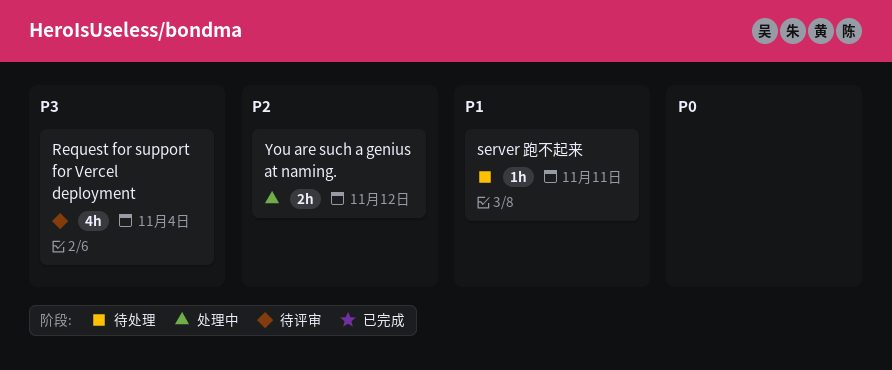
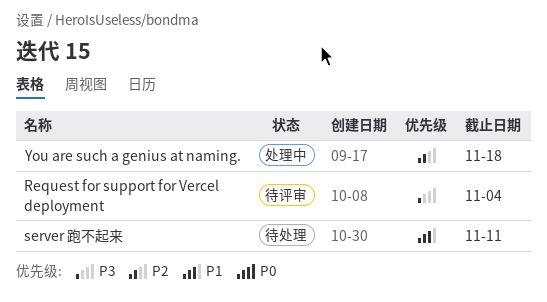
You are such a genius at naming., due: Nov 12 -> Nov 18

